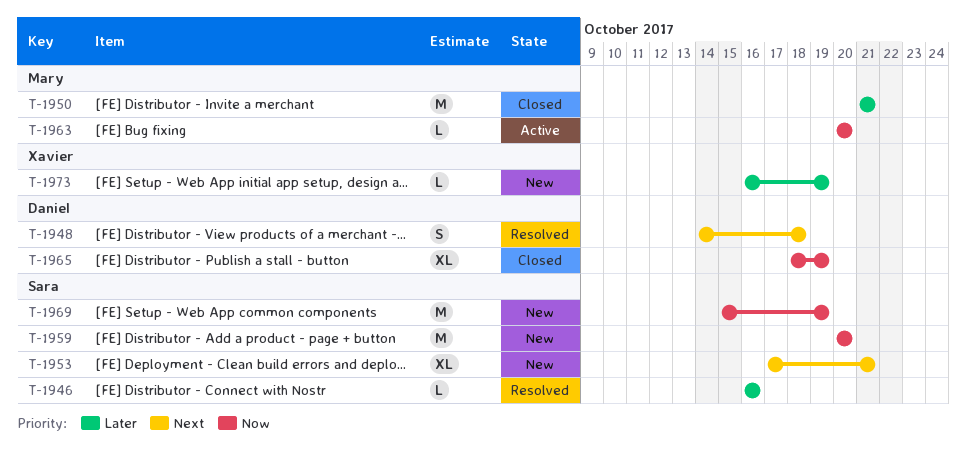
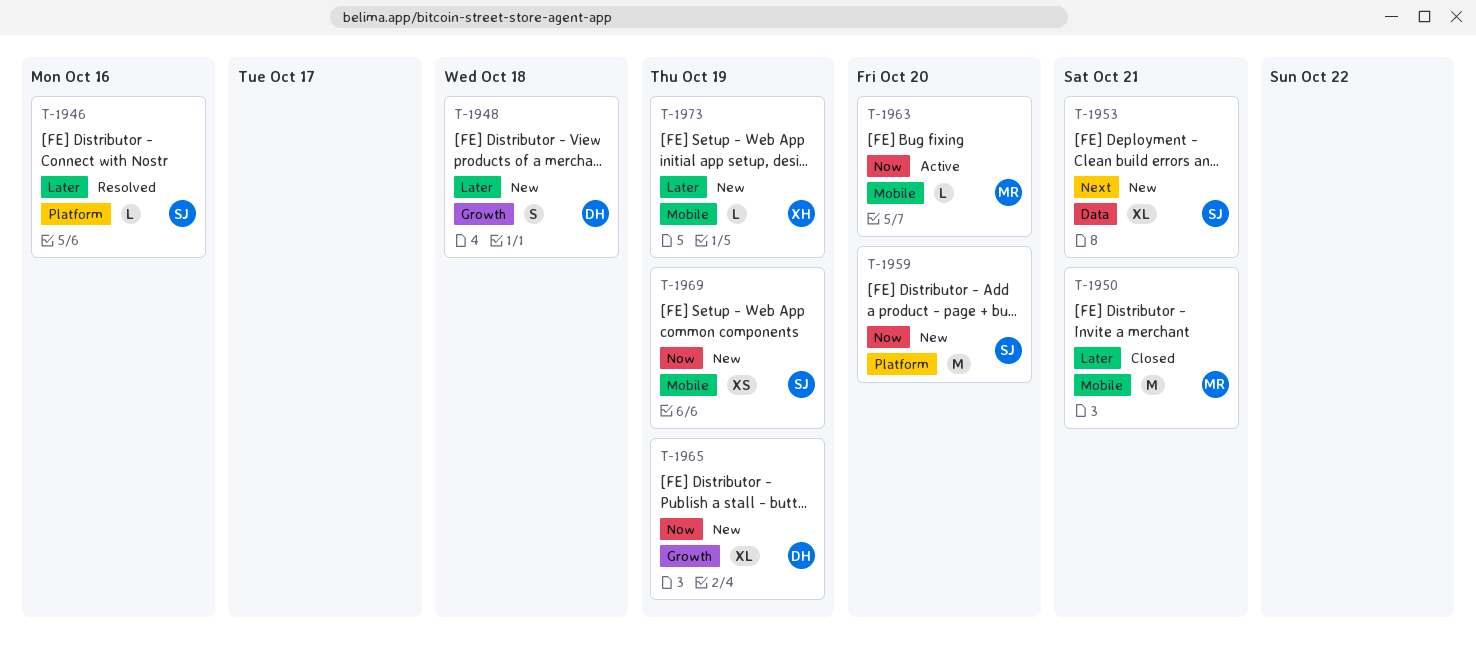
T-1948, status: Resolved -> New
T-1948, priority: Next -> Later
T-1965, status: Closed -> New
T-1969, estimate: M -> XS

